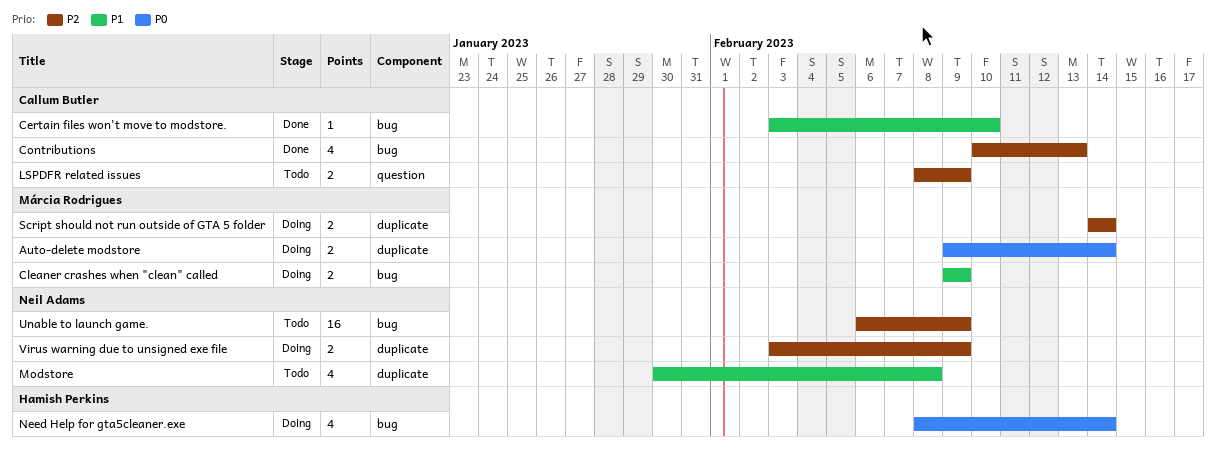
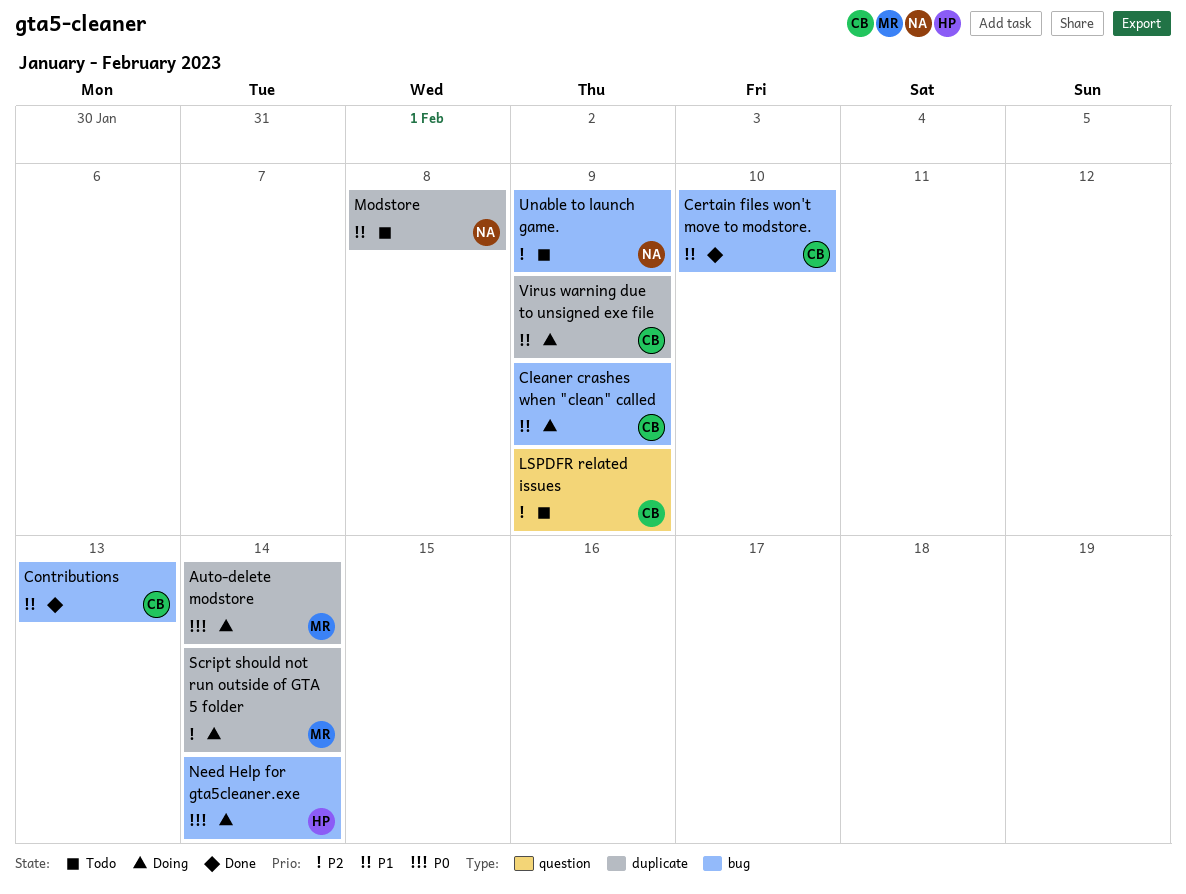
Cleaner crashes when "clean" called, owner: Márcia Rodrigues -> Callum Butler
Contributions, priority: P2 -> P1
Virus warning due to unsigned exe file, owner: Neil Adams -> Callum Butler
Virus warning due to unsigned exe file, priority: P2 -> P1

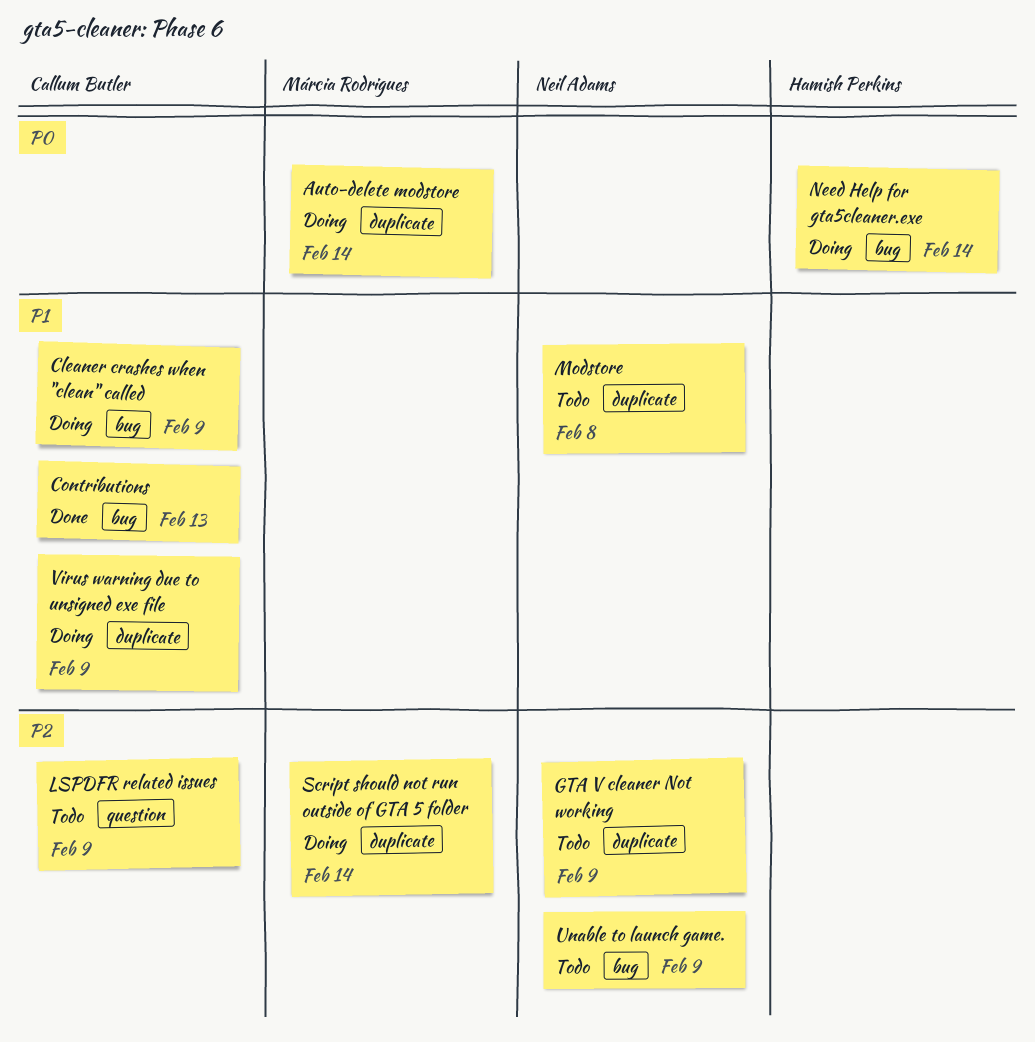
Certain files won't move to modstore.: present -> none
GTA V cleaner Not working: none -> present

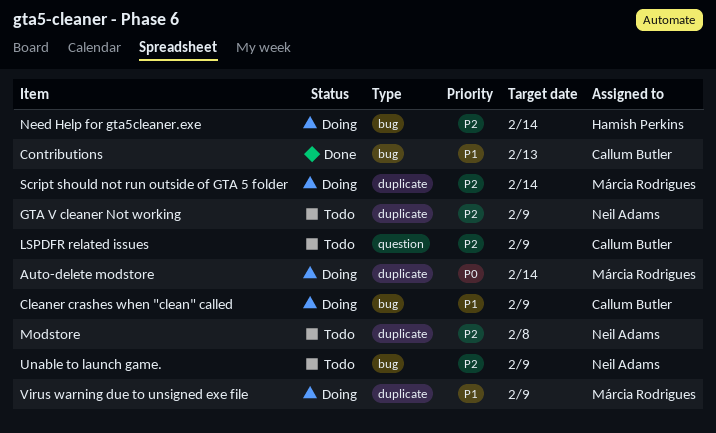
Modstore, priority: P1 -> P2
Need Help for gta5cleaner.exe, priority: P0 -> P2
Virus warning due to unsigned exe file, owner: Callum Butler -> Márcia Rodrigues

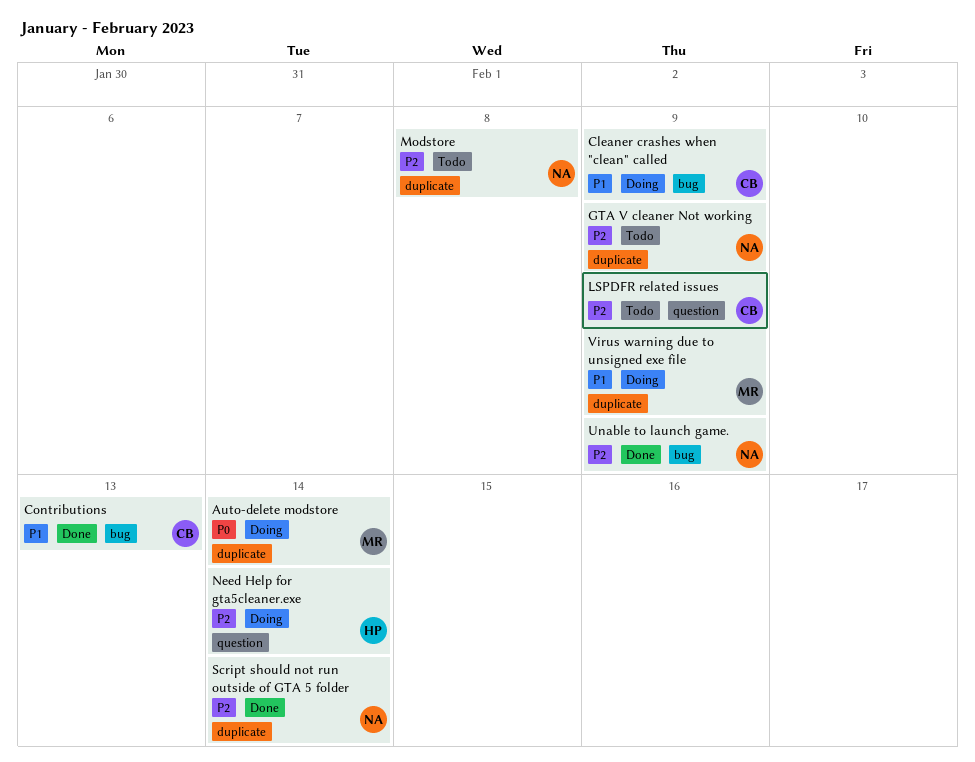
Need Help for gta5cleaner.exe, label: bug -> question
Script should not run outside of GTA 5 folder, status: Doing -> Done
Script should not run outside of GTA 5 folder, owner: Márcia Rodrigues -> Neil Adams
Unable to launch game., status: Todo -> Done

